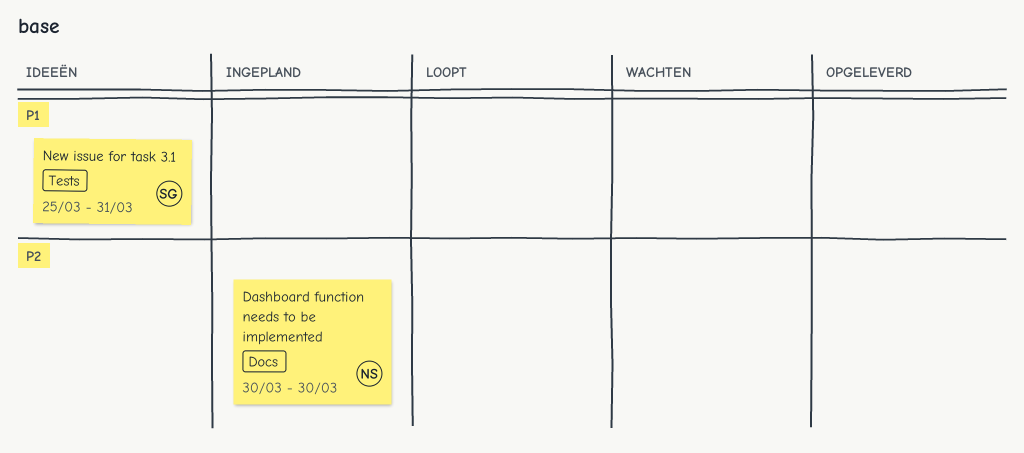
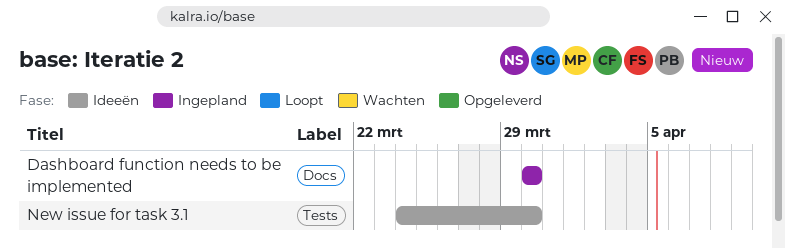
New issue for task 3.1, start: Mar 25 -> Mar 24
New issue for task 3.1, due: Mar 31 -> Mar 30

